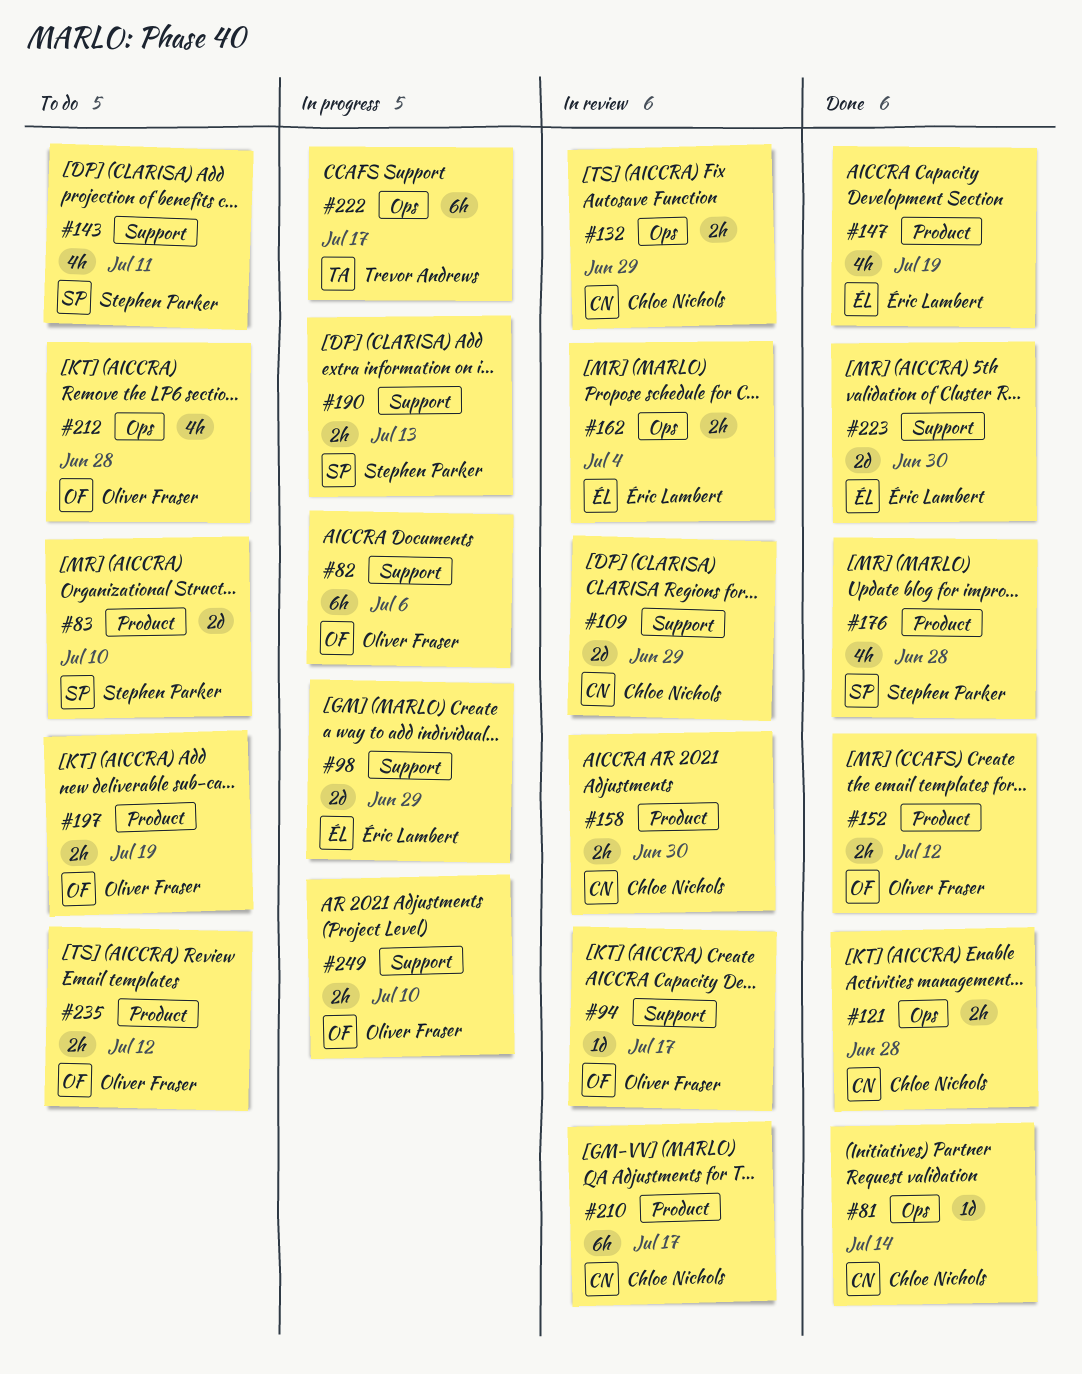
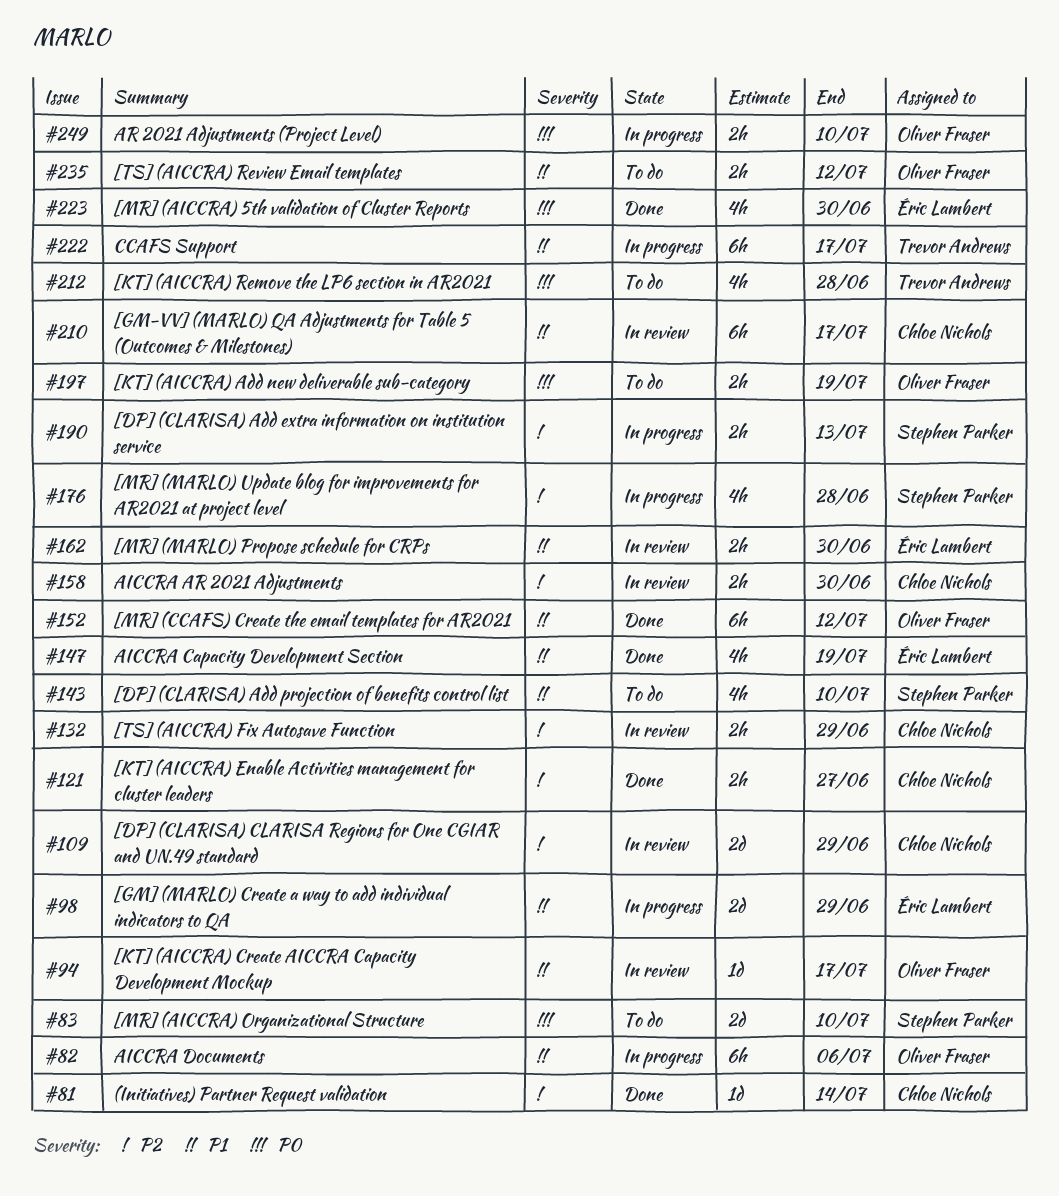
#121, due: Jun 28 -> Jun 27
#143, due: Jul 11 -> Jul 10
#152, estimate: 2h -> 6h
#162, due: Jul 4 -> Jun 30
#176, status: Done -> In progress
#212, owner: Oliver Fraser -> Trevor Andrews
#223, estimate: 2d -> 4h

